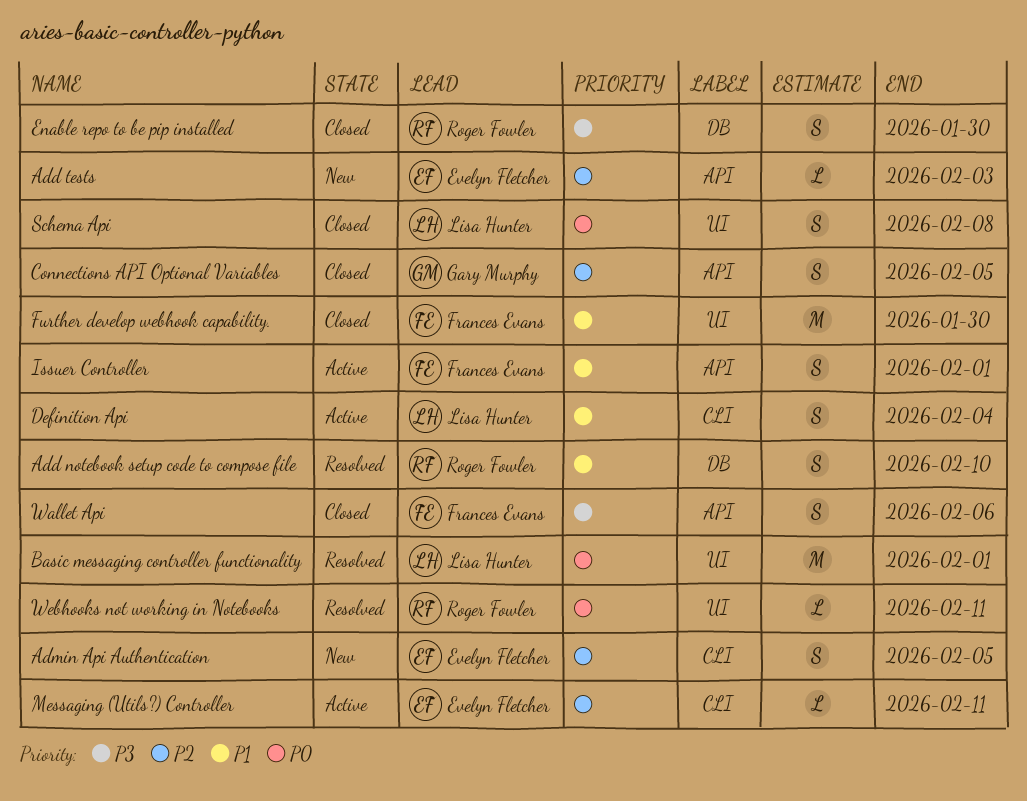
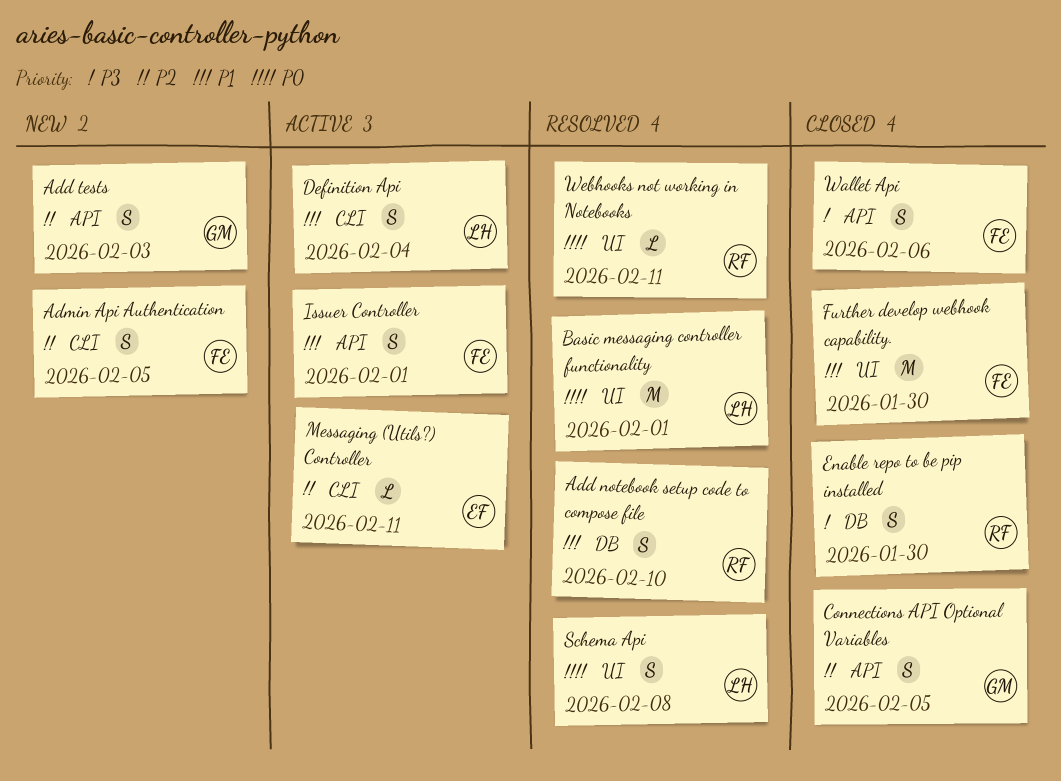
Add tests, owner: Evelyn Fletcher -> Gary Murphy
Add tests, estimate: L -> S
Admin Api Authentication, owner: Evelyn Fletcher -> Frances Evans
Schema Api, status: Closed -> Resolved

